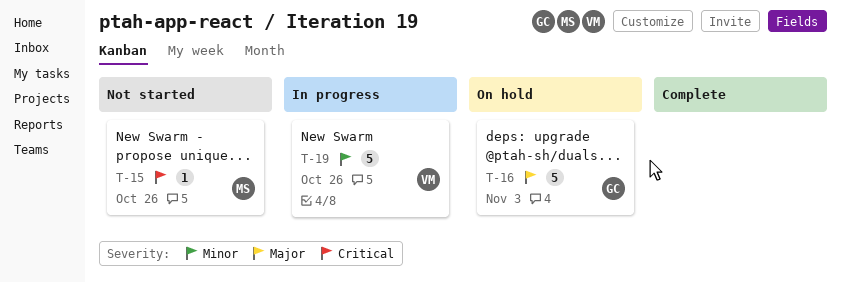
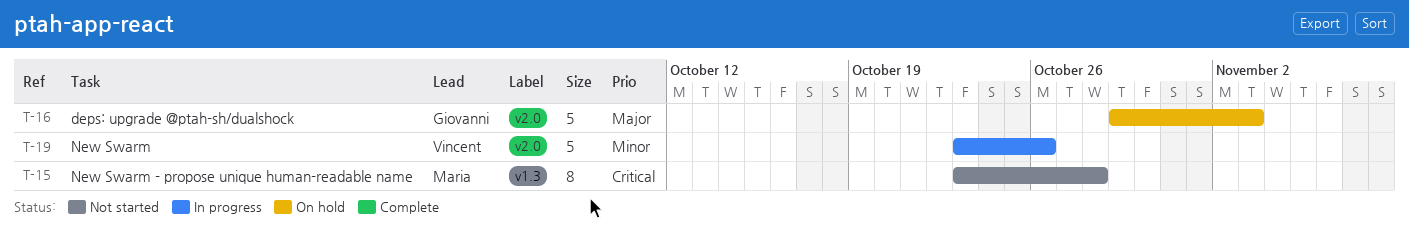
T-15, estimate: 1 -> 8
T-15, due: Oct 26 -> Oct 28

